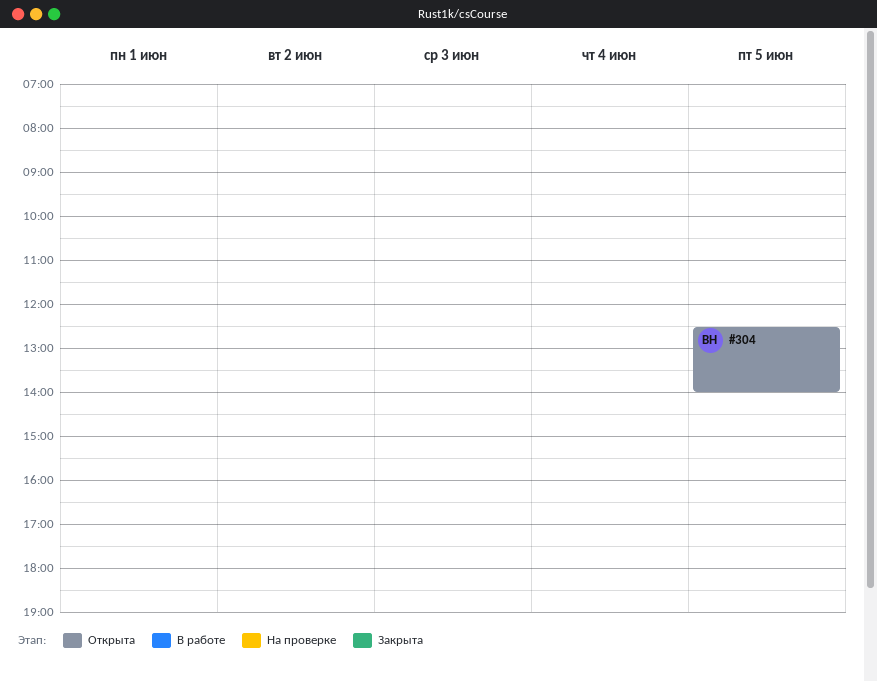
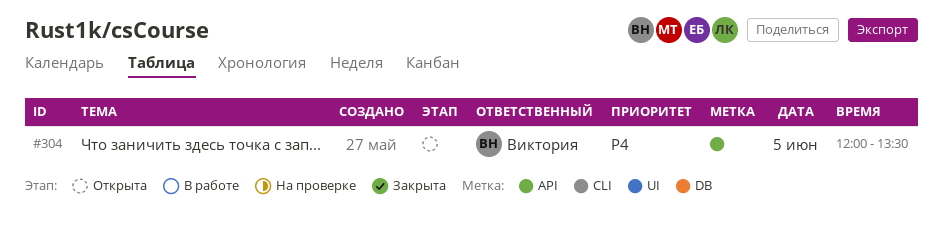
#304, begins: 12:30 -> 12:00
#304, ends: 14:00 -> 13:30

